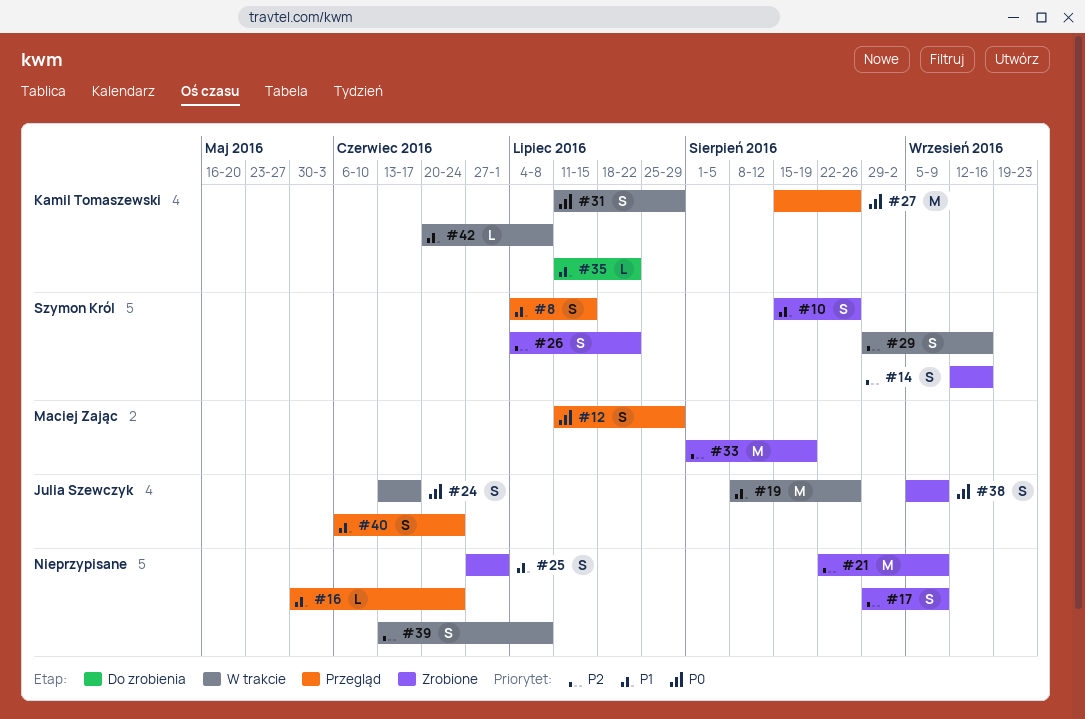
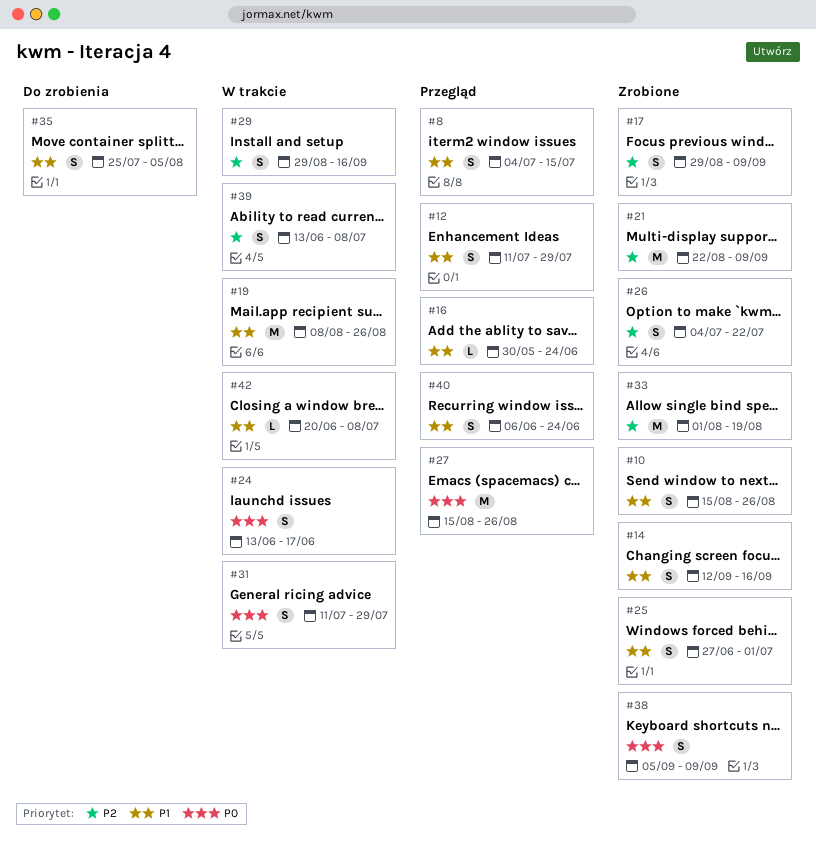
#12, priority: P0 -> P1
#14, priority: P2 -> P1
#35, estimate: L -> S
#35, start: Jul 11 -> Jul 25
#35, due: Jul 22 -> Aug 5

